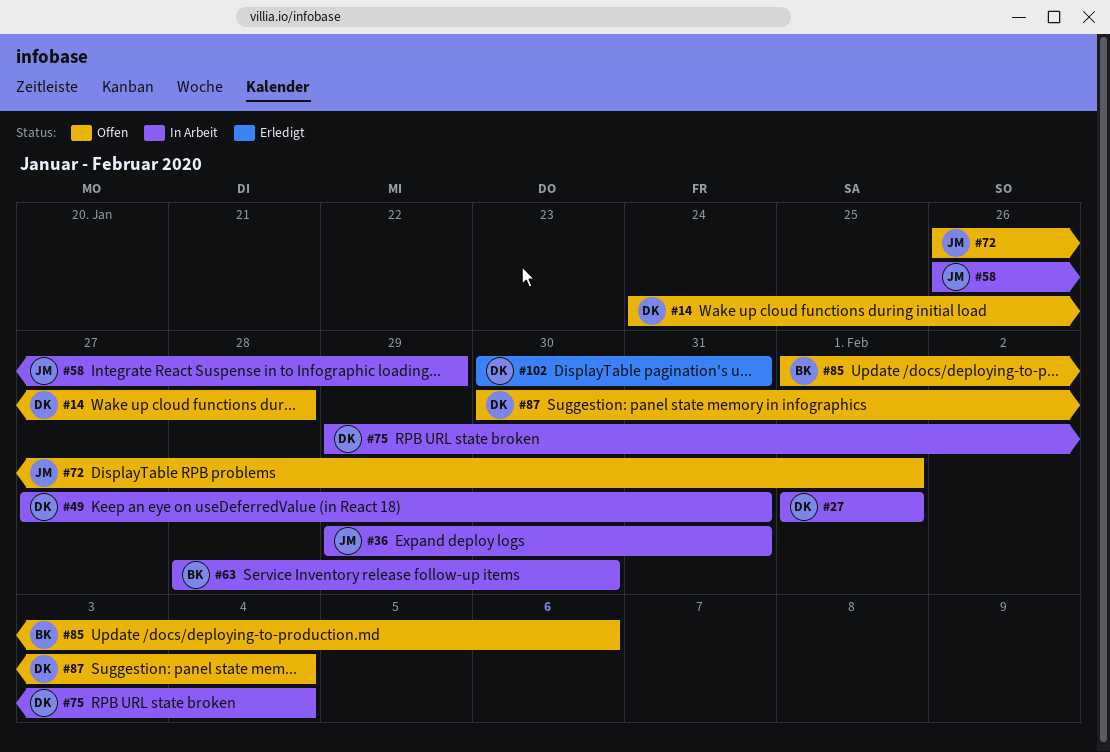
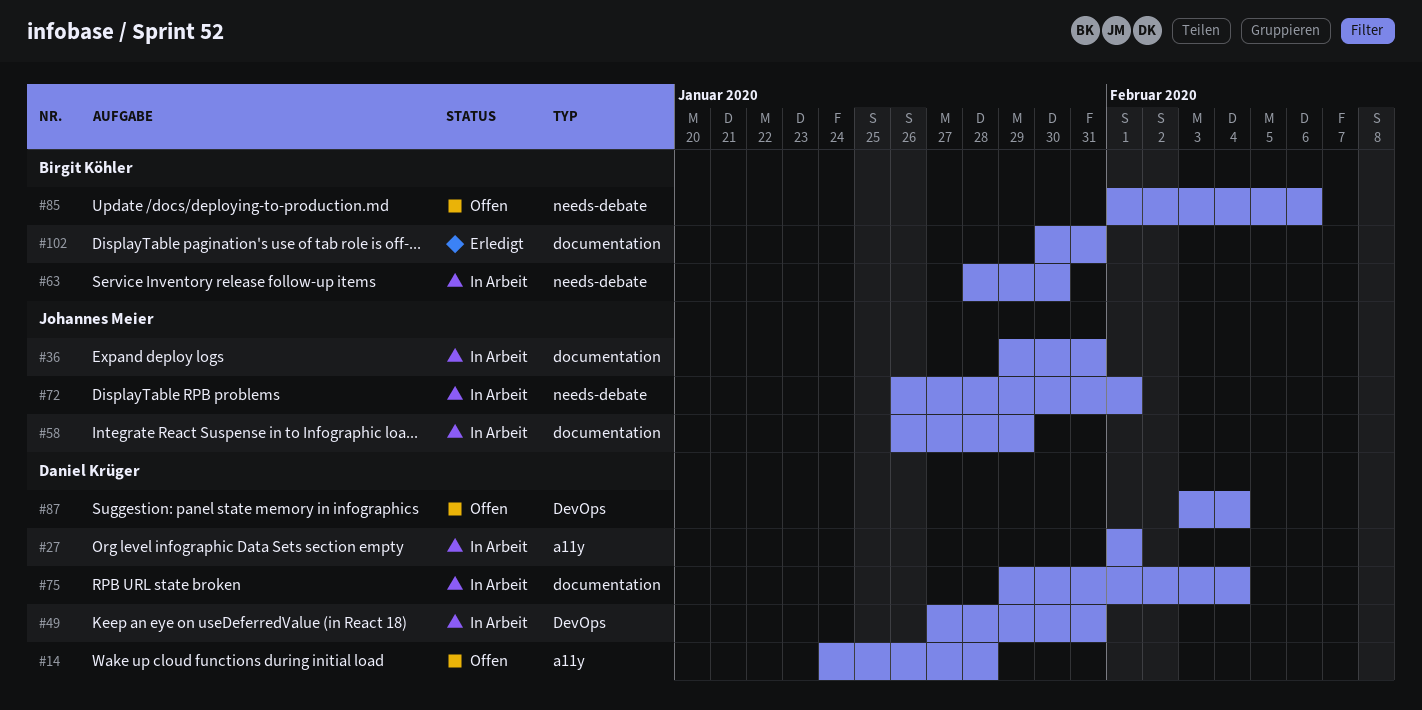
#72, status: Offen -> In Arbeit
#87, start: Jan 30 -> Feb 3
#102, owner: Daniel Krüger -> Birgit Köhler

